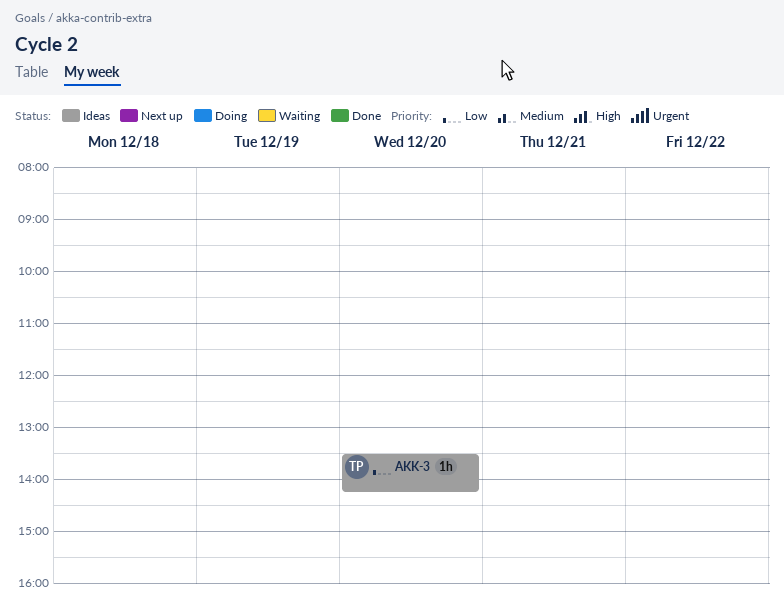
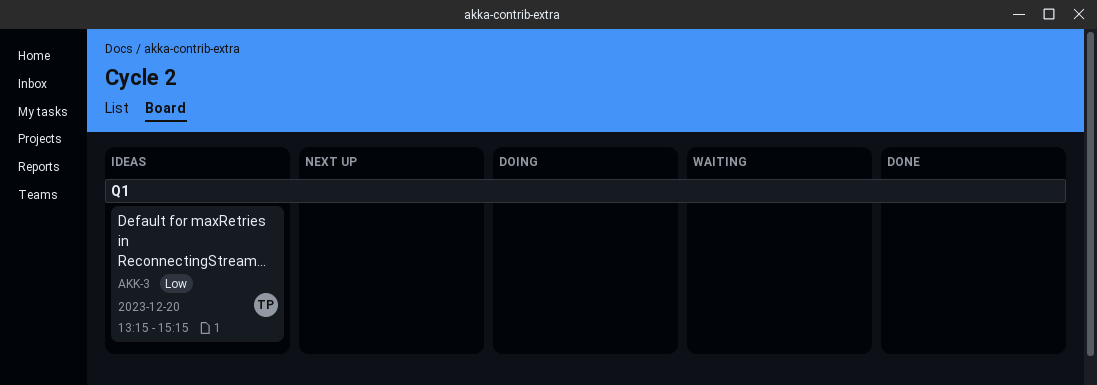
AKK-3, begins: 13:30 -> 13:15
AKK-3, ends: 14:15 -> 15:15

